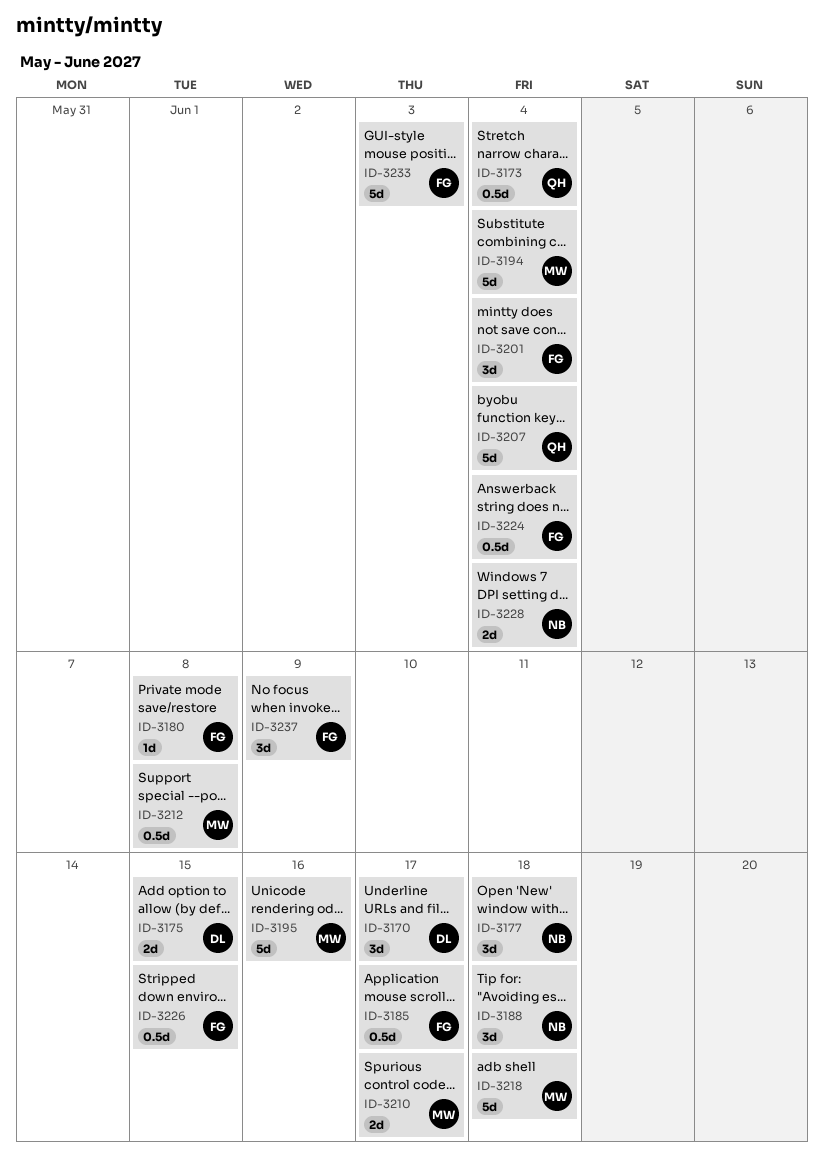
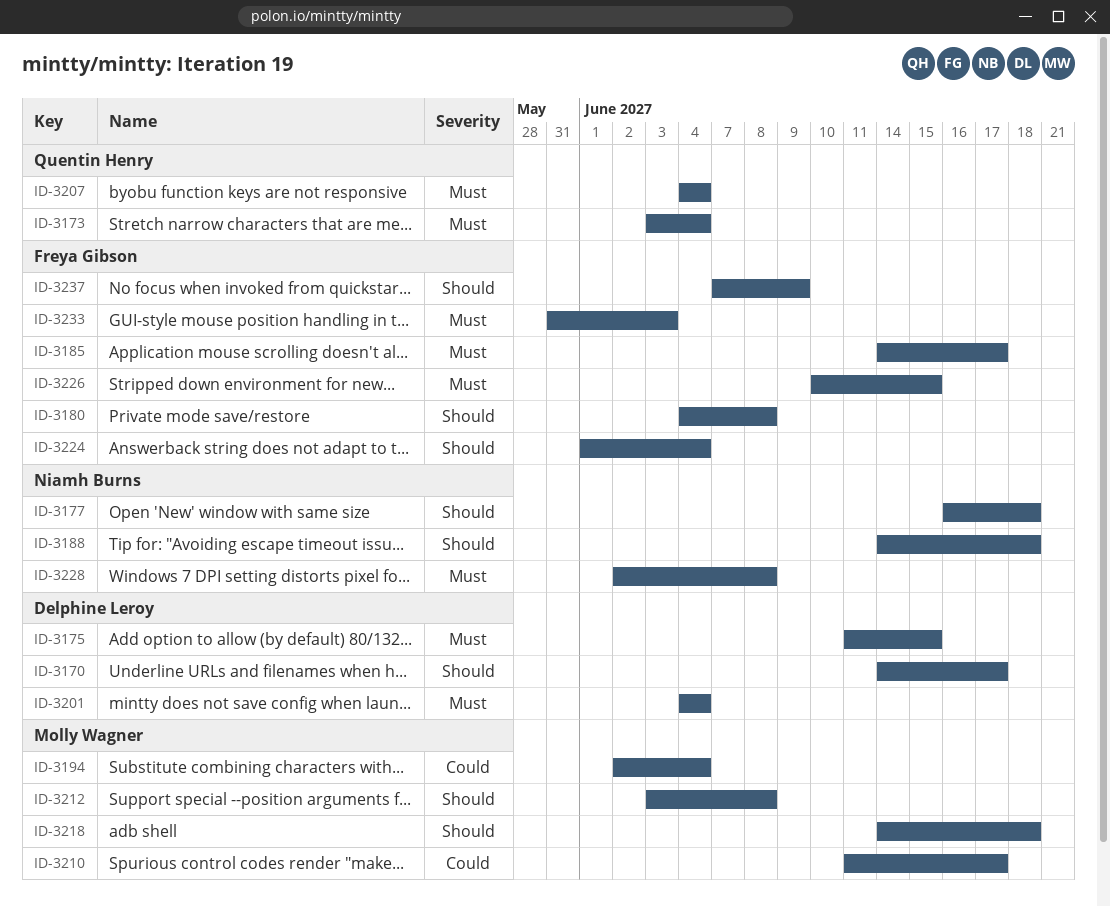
ID-3195: present -> none
ID-3201, owner: Freya Gibson -> Delphine Leroy
ID-3228, due: Jun 4 -> Jun 8

